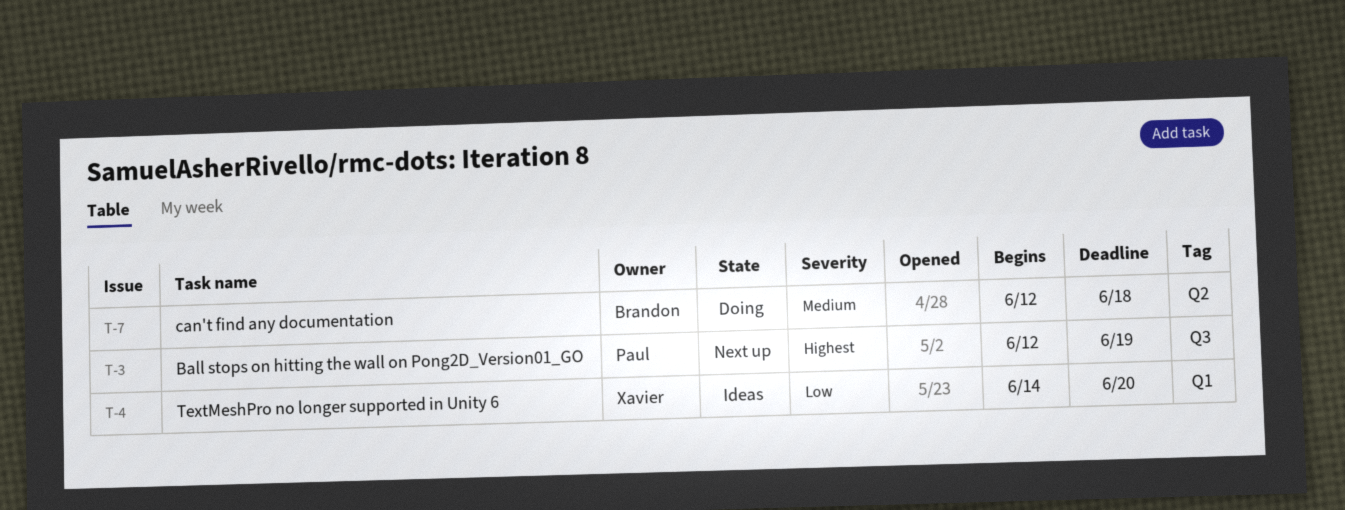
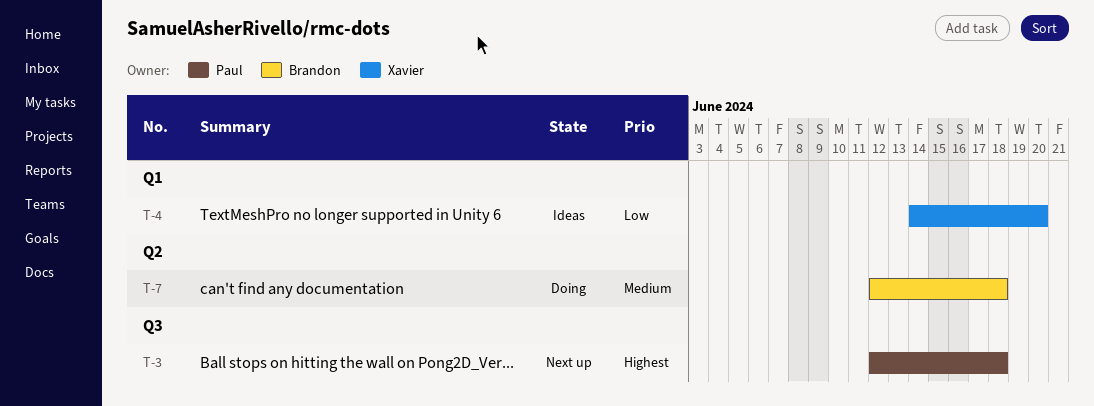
T-3, due: Jun 19 -> Jun 18

